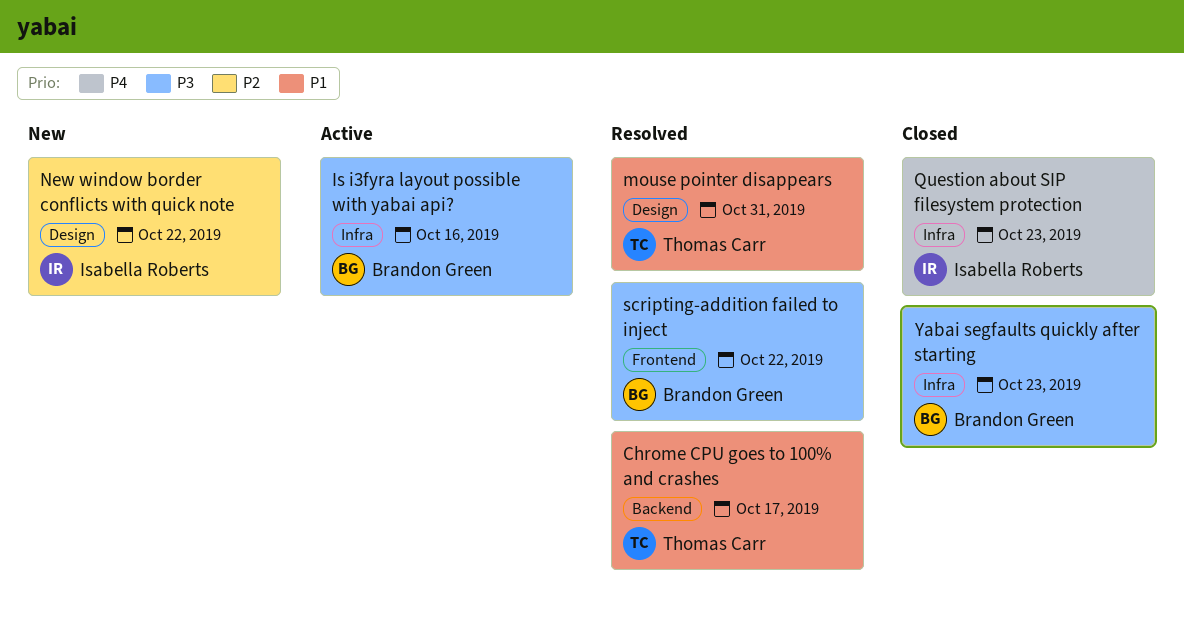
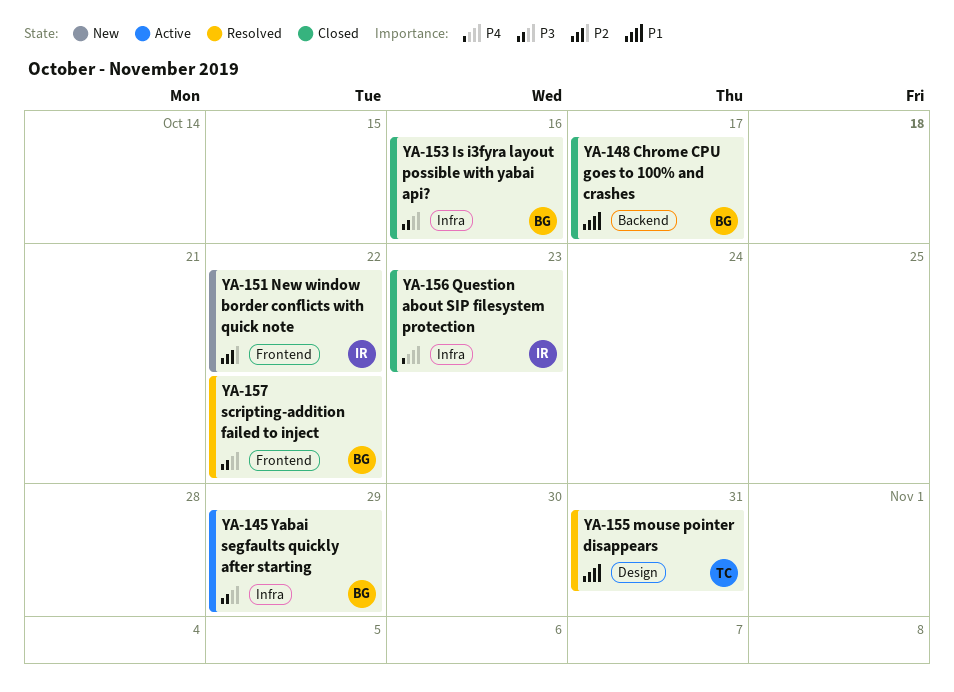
Chrome CPU goes to 100% and crashes, status: Resolved -> Closed
Chrome CPU goes to 100% and crashes, owner: Thomas Carr -> Brandon Green
Is i3fyra layout possible with yabai api?, status: Active -> Closed
New window border conflicts with quick note, label: Design -> Frontend
Yabai segfaults quickly after starting, status: Closed -> Active
Yabai segfaults quickly after starting, due: Oct 23 -> Oct 29

